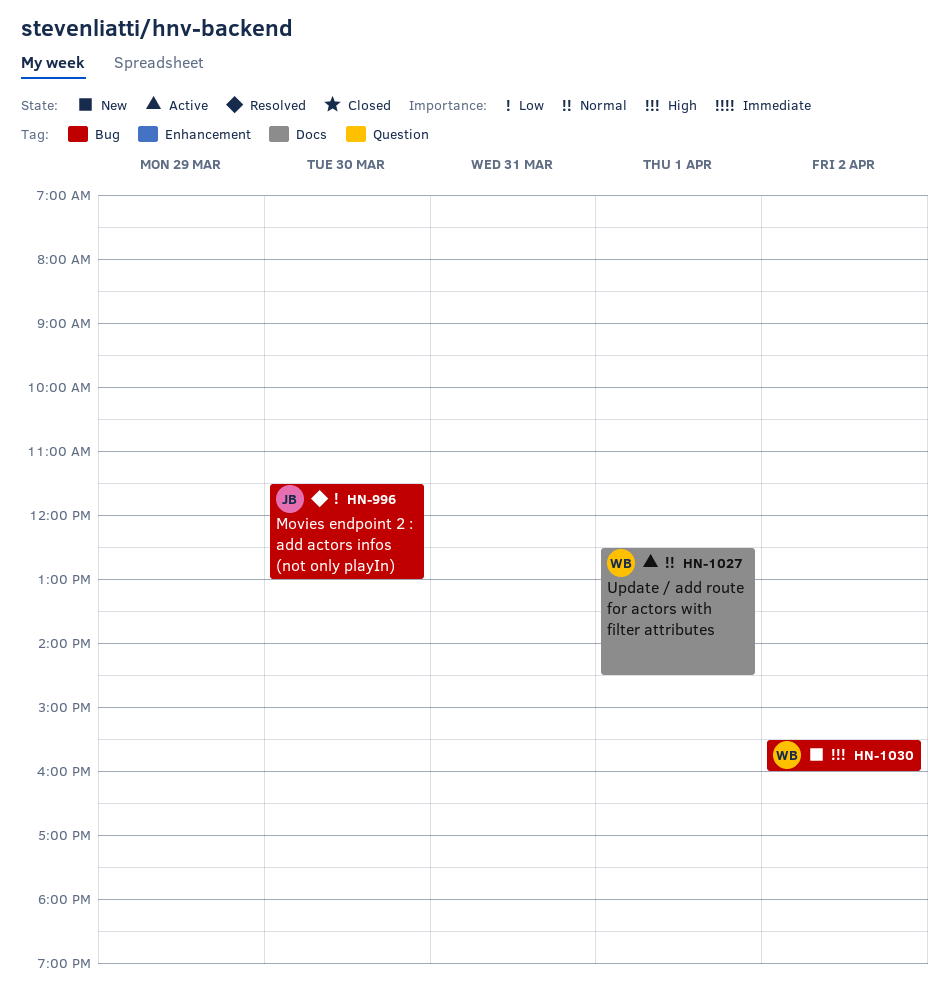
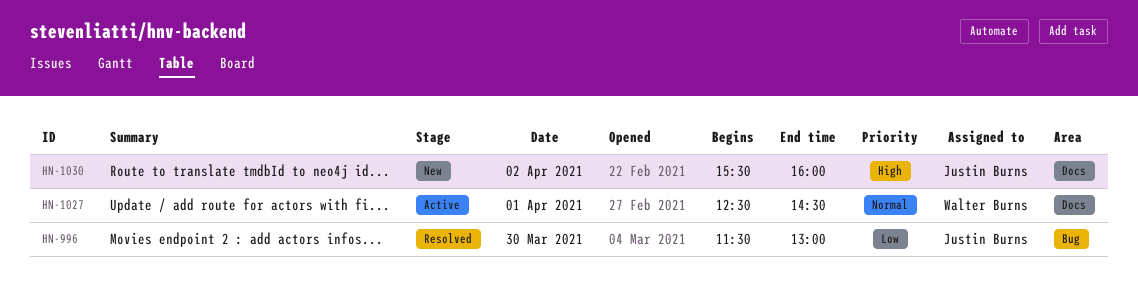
HN-1030, owner: Walter Burns -> Justin Burns
HN-1030, label: Bug -> Docs

